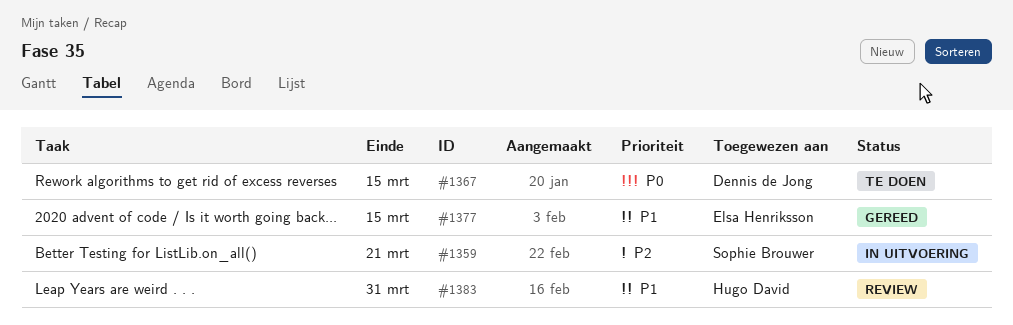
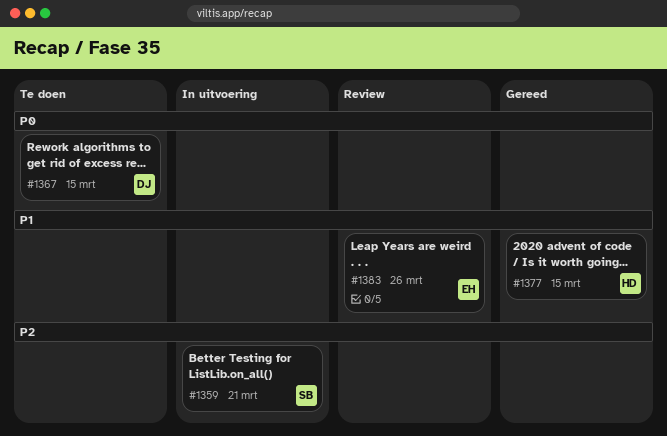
#1377, owner: Elsa Henriksson -> Hugo David
#1383, owner: Hugo David -> Elsa Henriksson
#1383, due: Mar 31 -> Mar 26

